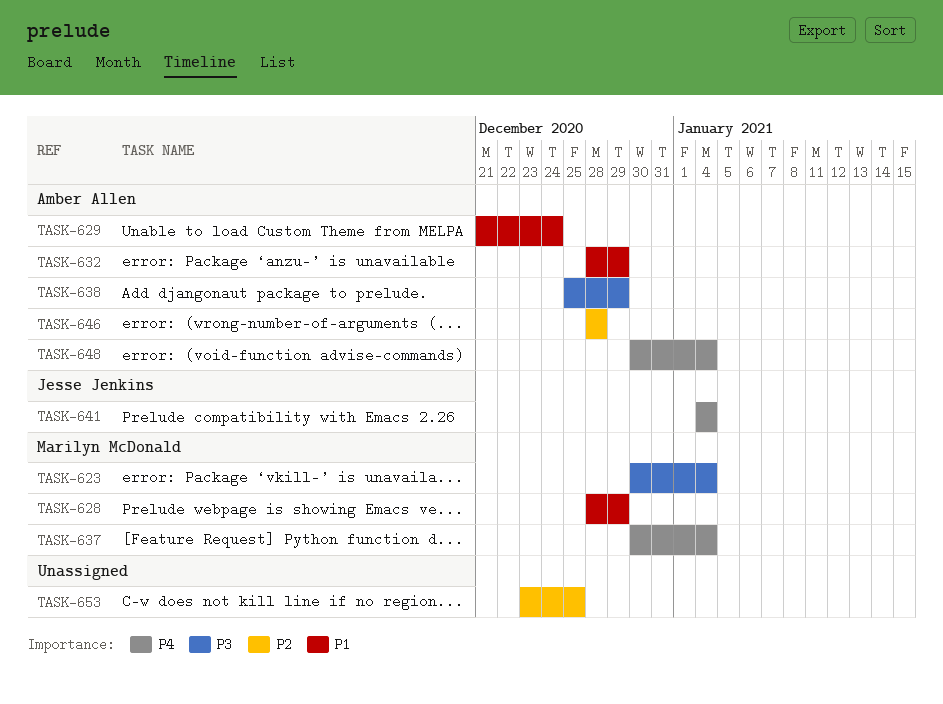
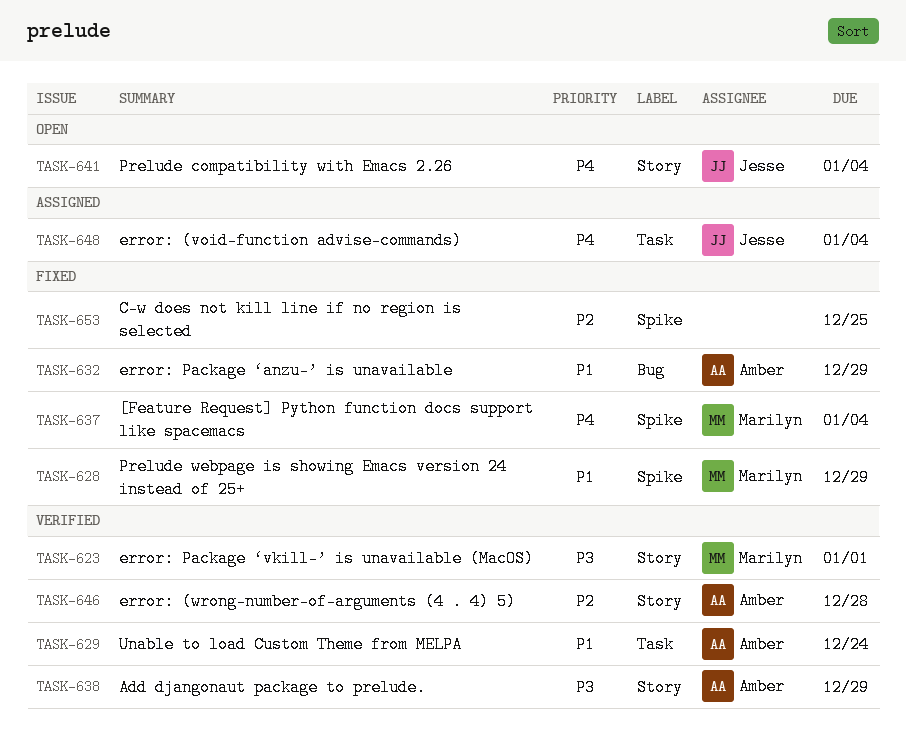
TASK-623, due: Jan 4 -> Jan 1
TASK-648, owner: Amber Allen -> Jesse Jenkins

